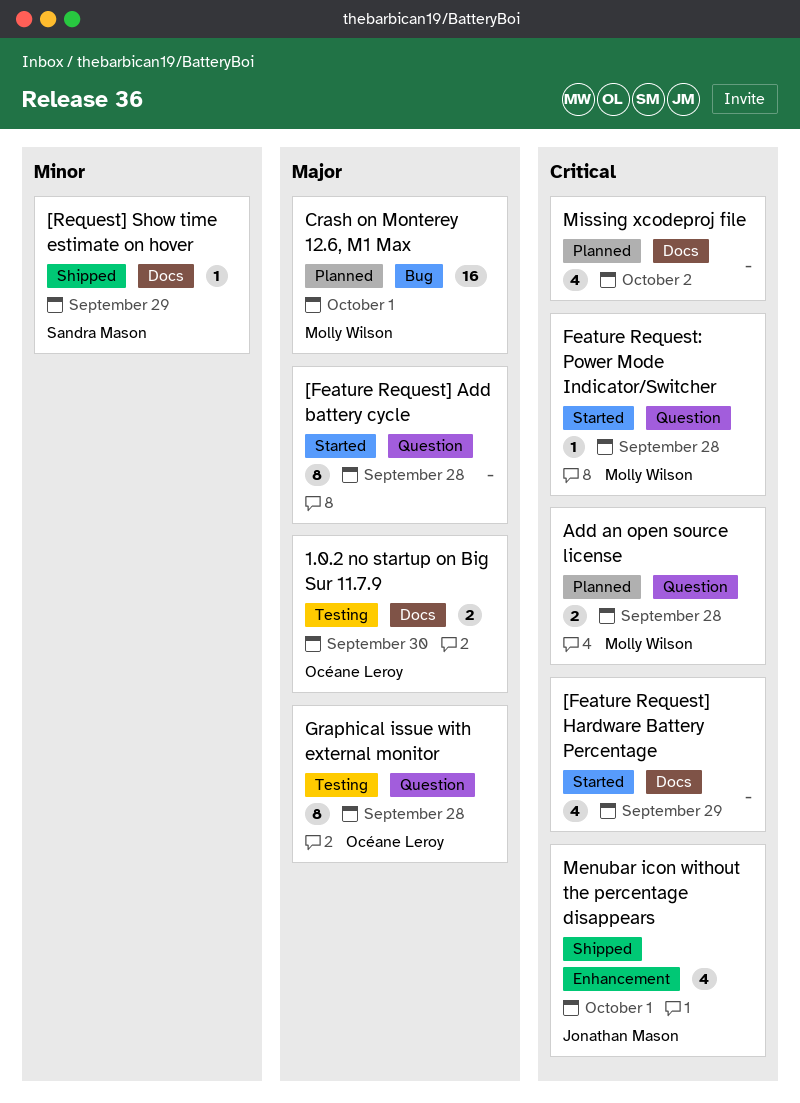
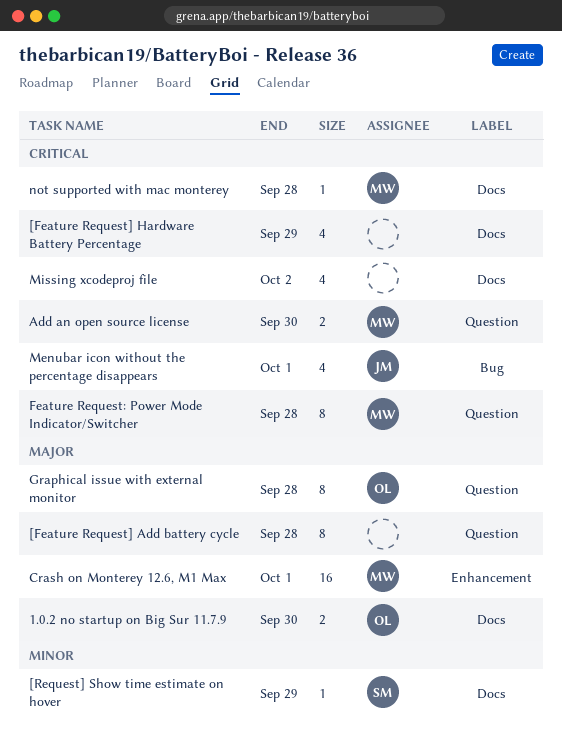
Add an open source license, due: Sep 28 -> Sep 30
Crash on Monterey 12.6, M1 Max, label: Bug -> Enhancement
Feature Request: Power Mode Indicator/Switcher, estimate: 1 -> 8
Menubar icon without the percentage disappears, label: Enhancement -> Bug
not supported with mac monterey: none -> present

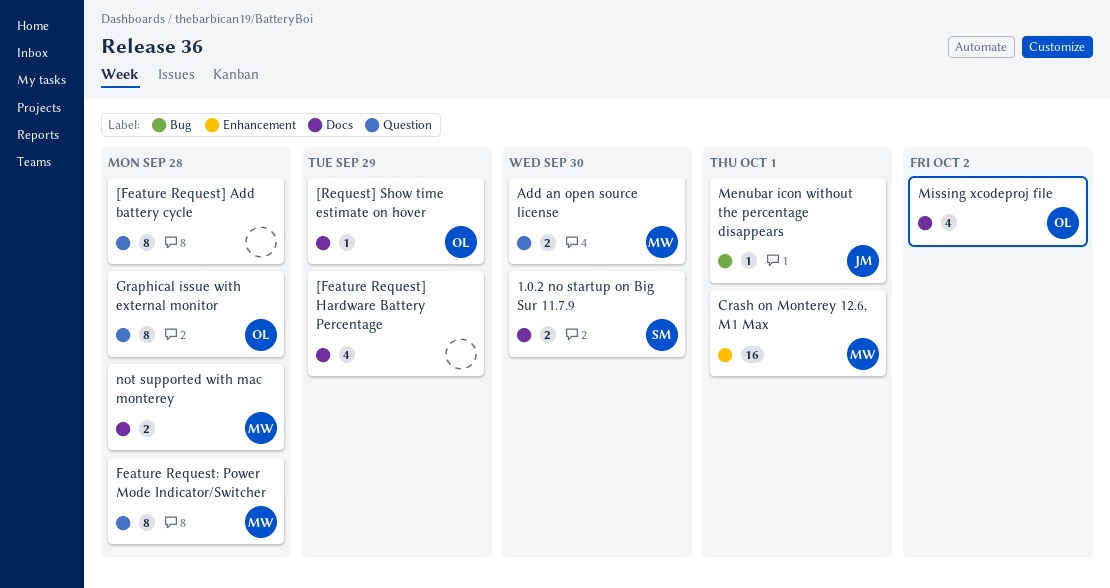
1.0.2 no startup on Big Sur 11.7.9, owner: OL -> SM
[Request] Show time estimate on hover, owner: SM -> OL
Menubar icon without the percentage disappears, estimate: 4 -> 1
Missing xcodeproj file, owner: none -> OL
not supported with mac monterey, estimate: 1 -> 2

